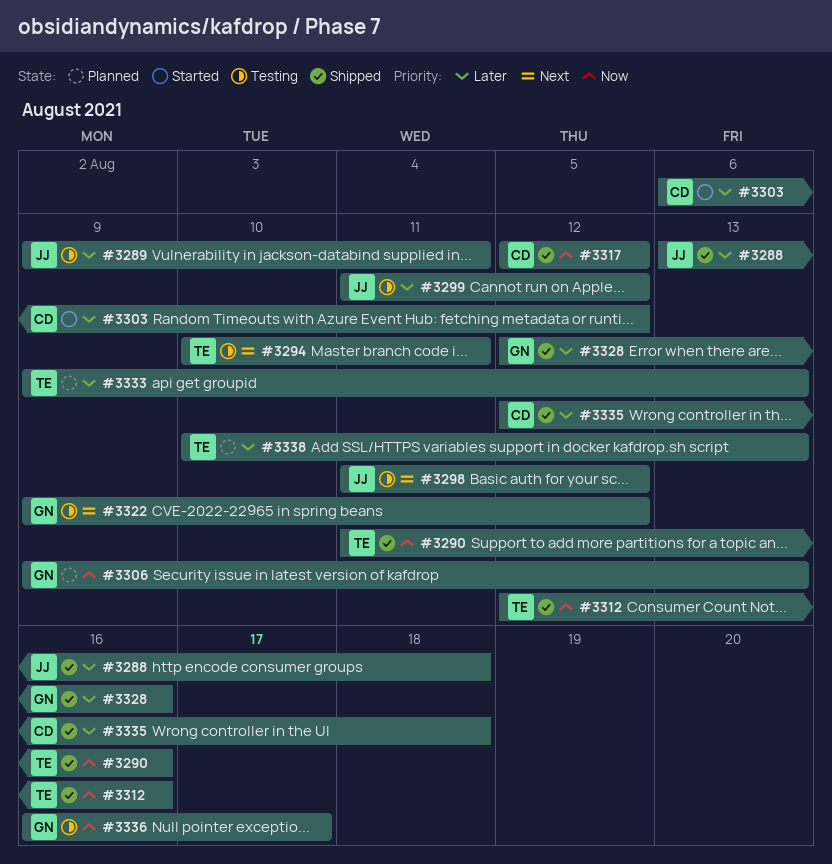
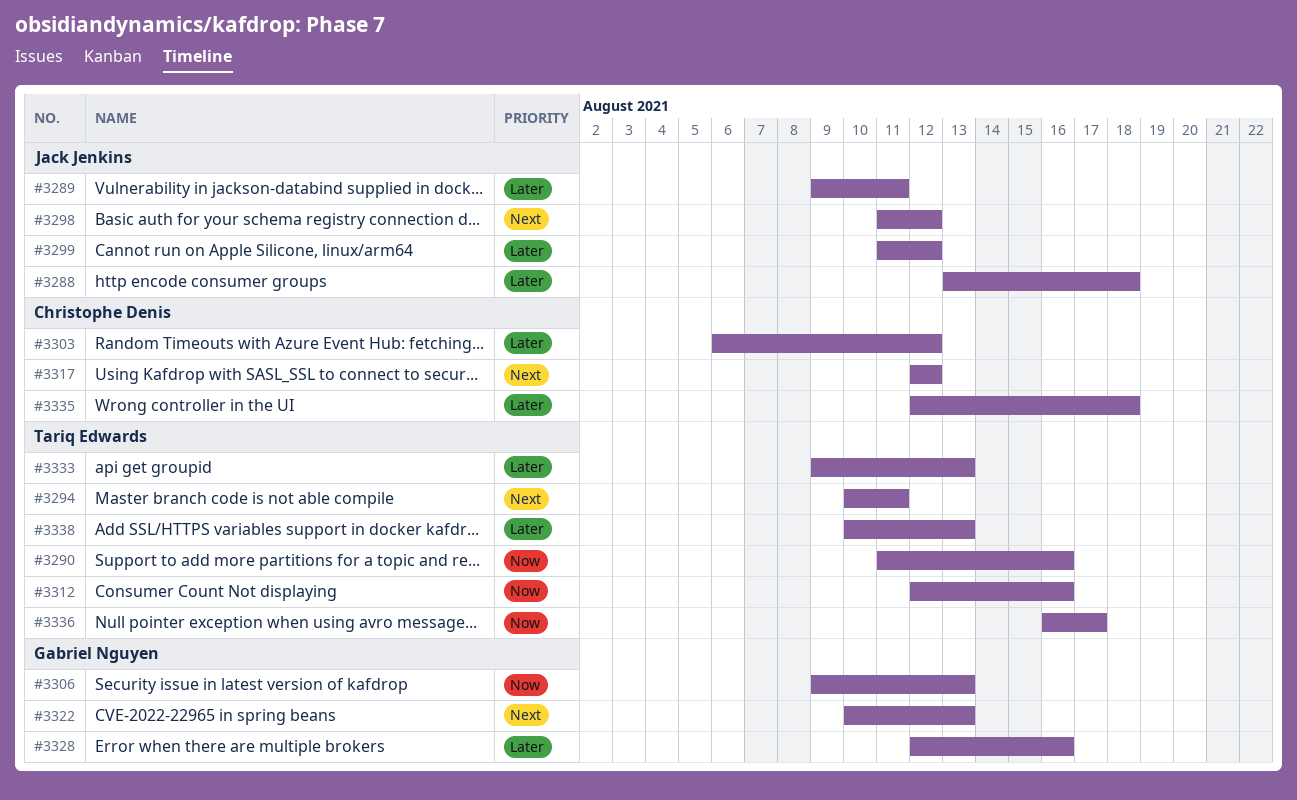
#3317, priority: Now -> Next
#3322, start: Aug 9 -> Aug 10
#3322, due: Aug 12 -> Aug 13
#3336, owner: Gabriel Nguyen -> Tariq Edwards

